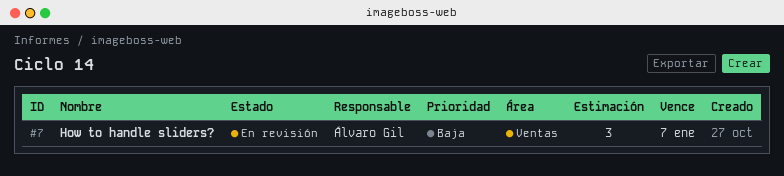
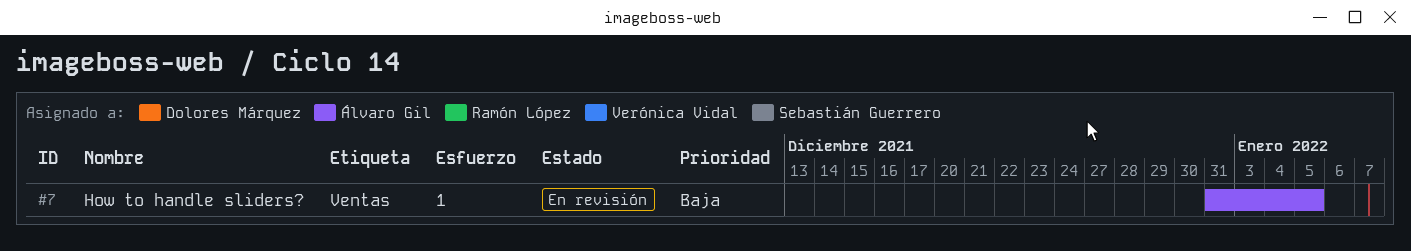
#7, estimate: 3 -> 1
#7, due: Jan 7 -> Jan 5

